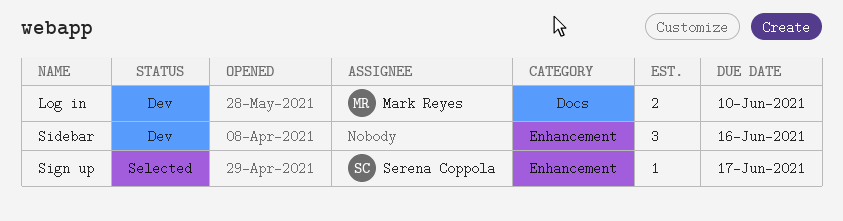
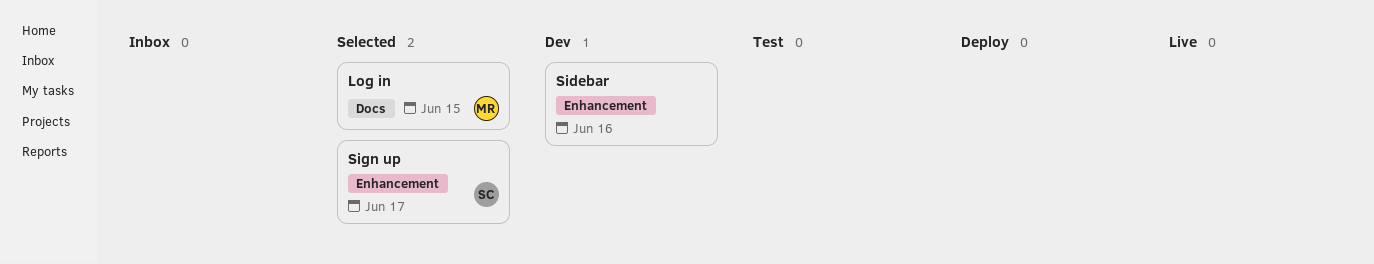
Log in, status: Dev -> Selected
Log in, due: Jun 10 -> Jun 15

